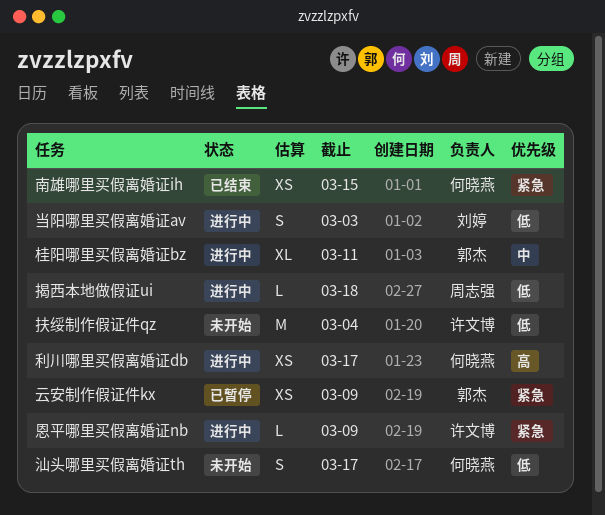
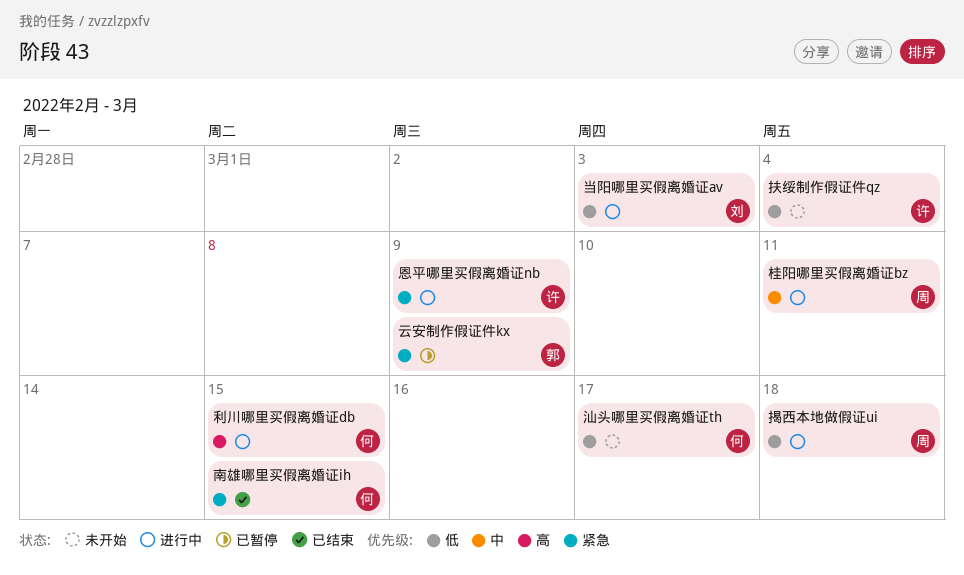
利川哪里买假离婚证db, due: Mar 17 -> Mar 15
桂阳哪里买假离婚证bz, owner: 郭杰 -> 周志强

